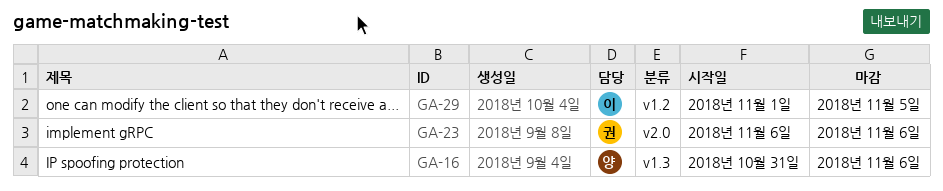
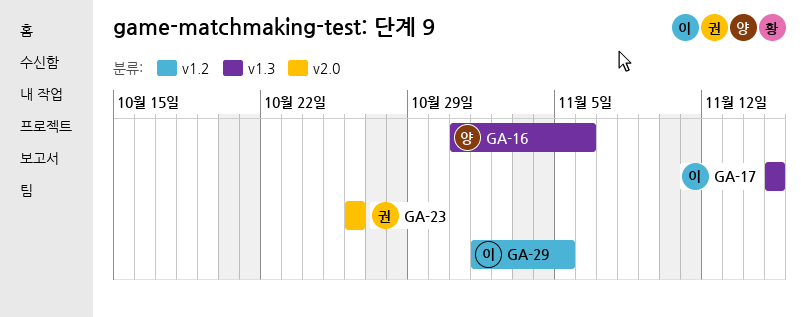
GA-17: none -> present
GA-23, start: Nov 6 -> Oct 26
GA-23, due: Nov 6 -> Oct 26

